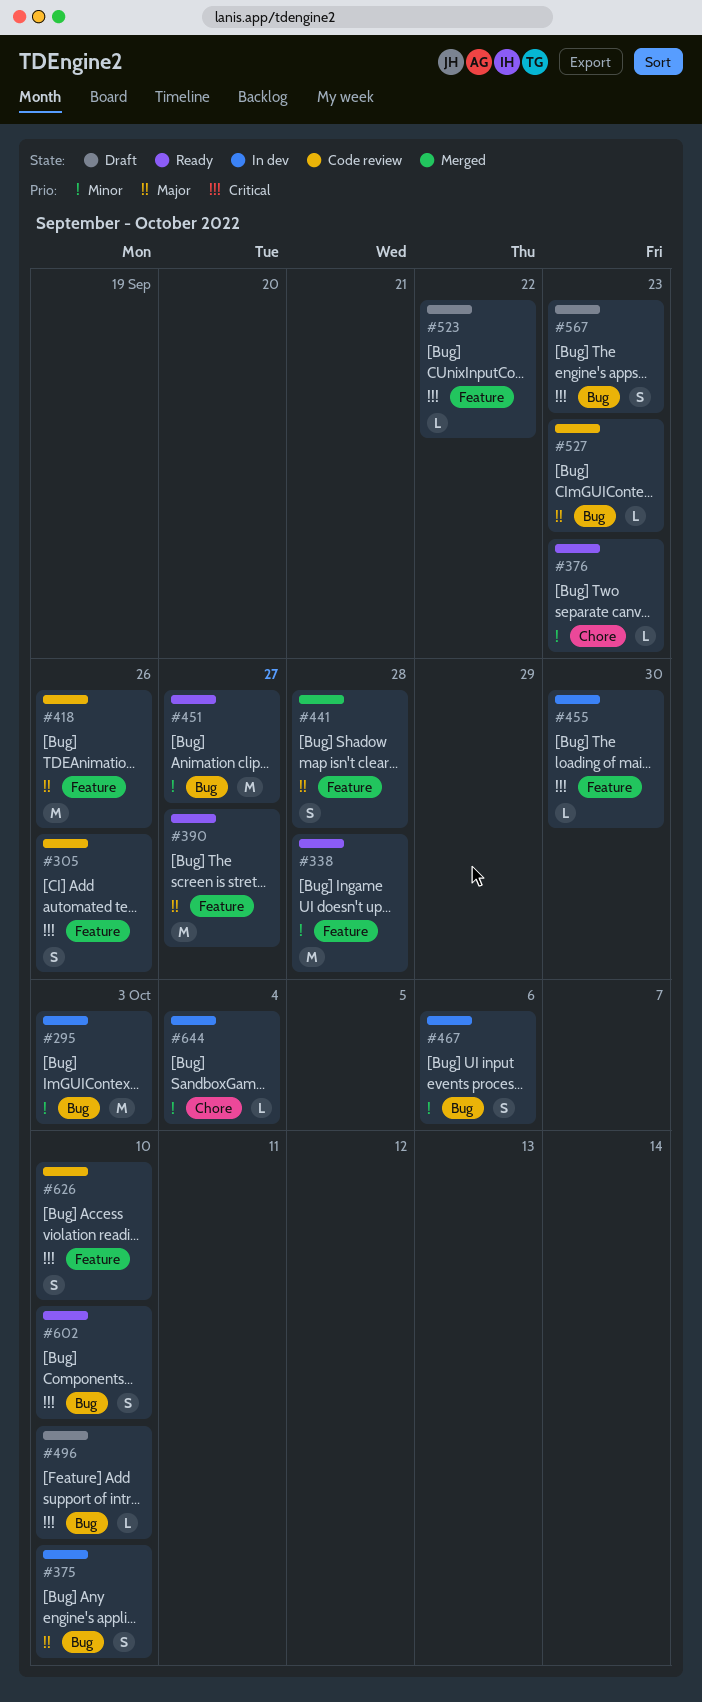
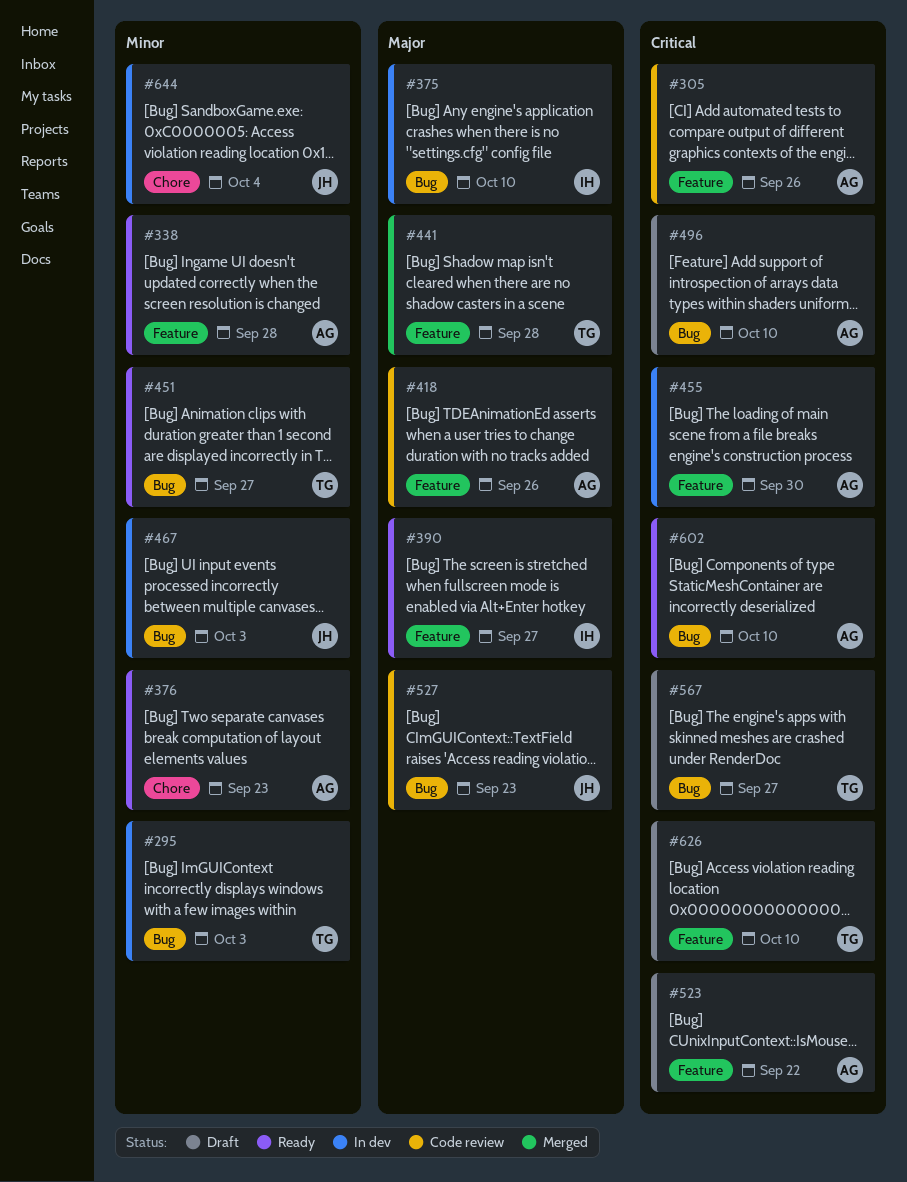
#467, due: Oct 6 -> Oct 3
#567, due: Sep 23 -> Sep 27
#626, status: Code review -> Draft

